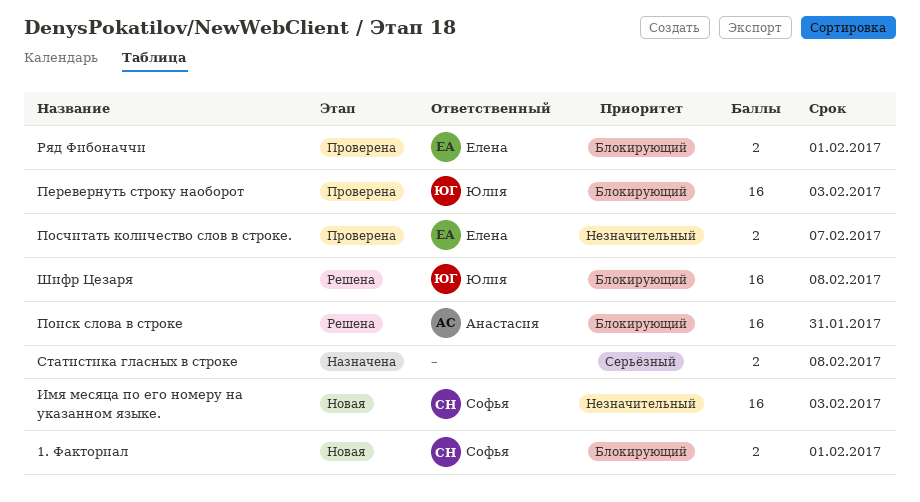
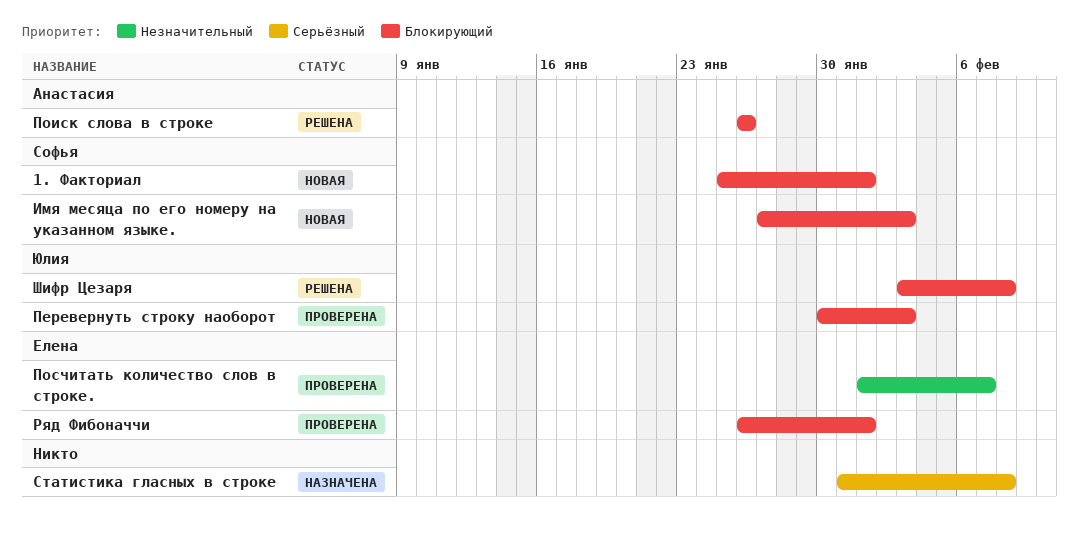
Имя месяца по его номеру на указанном языке., priority: Незначительный -> Блокирующий
Поиск слова в строке, due: Jan 31 -> Jan 26

